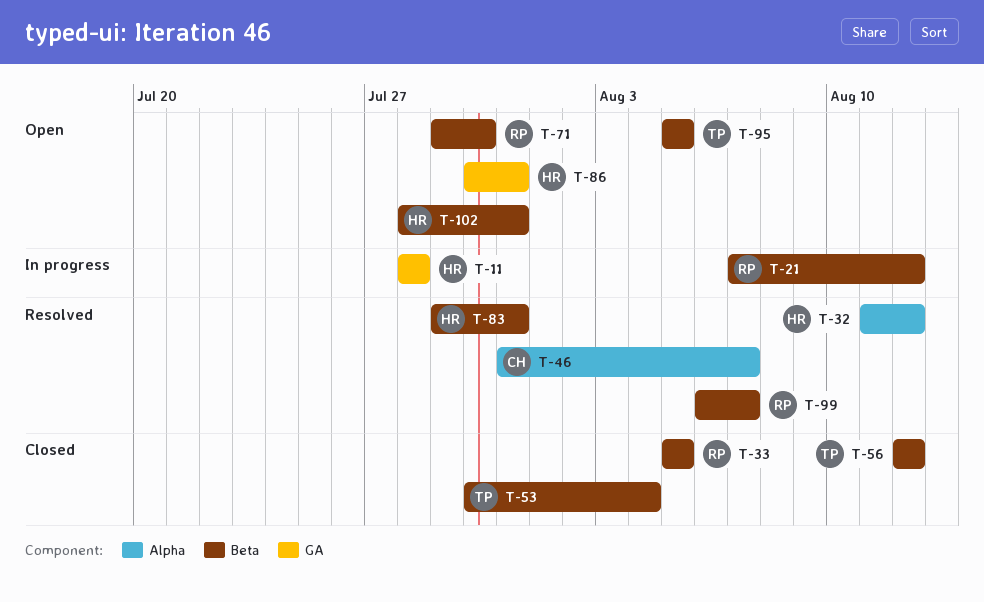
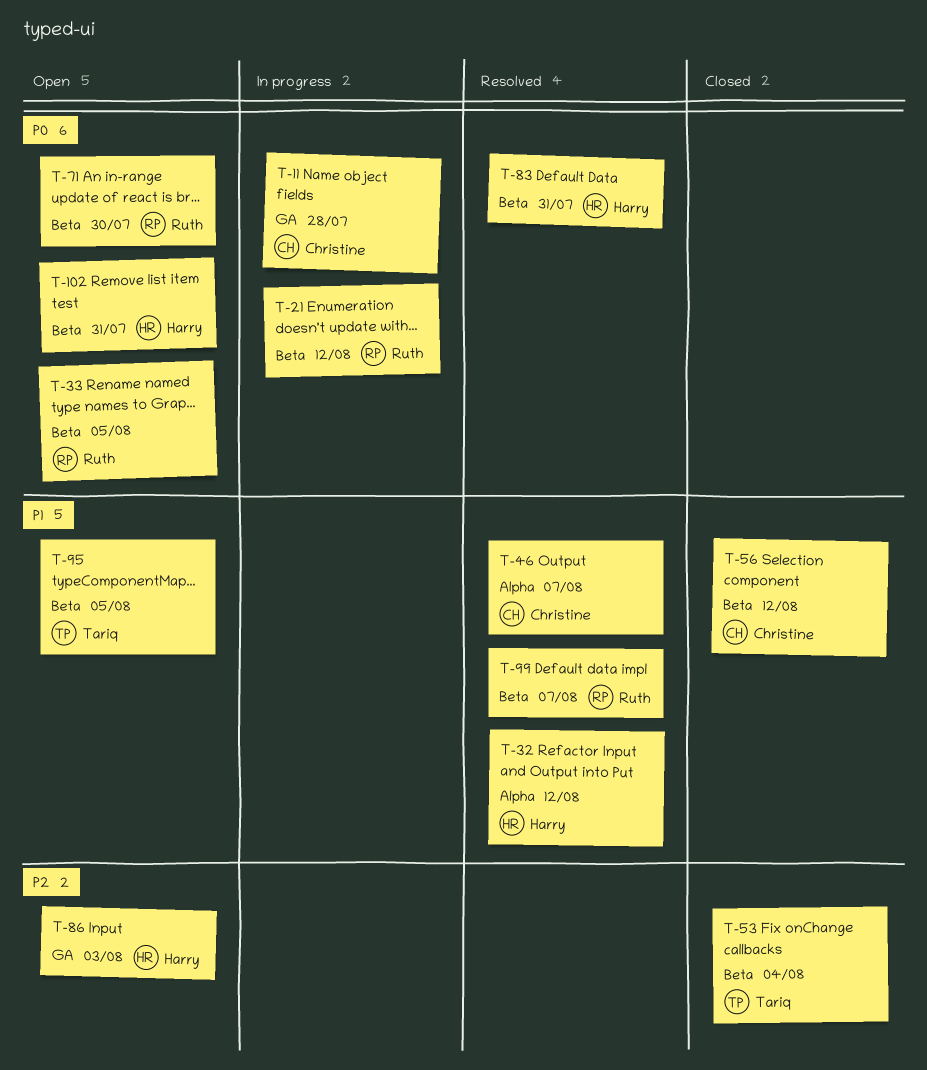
T-11, owner: Harry -> Christine
T-33, status: Closed -> Open
T-56, owner: Tariq -> Christine
T-86, due: Jul 31 -> Aug 3

